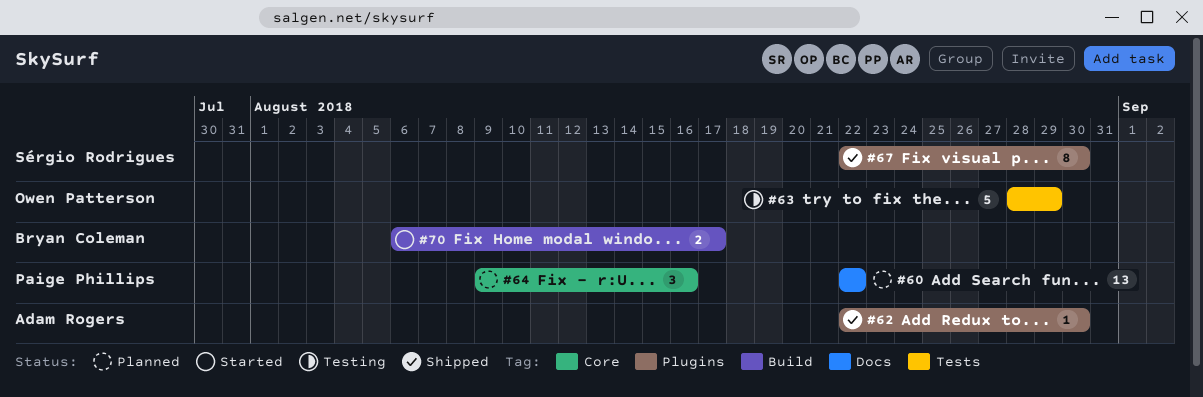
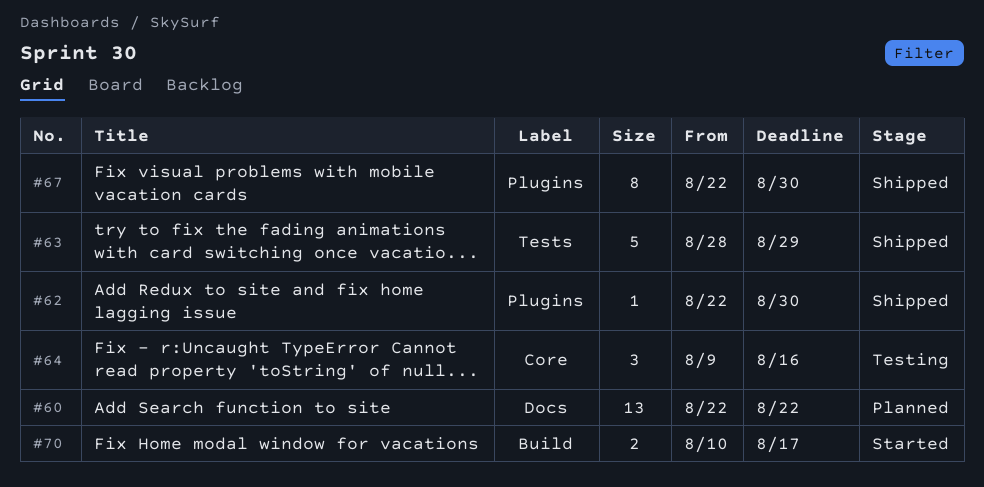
#63, status: Testing -> Shipped
#64, status: Planned -> Testing
#70, start: Aug 6 -> Aug 10

